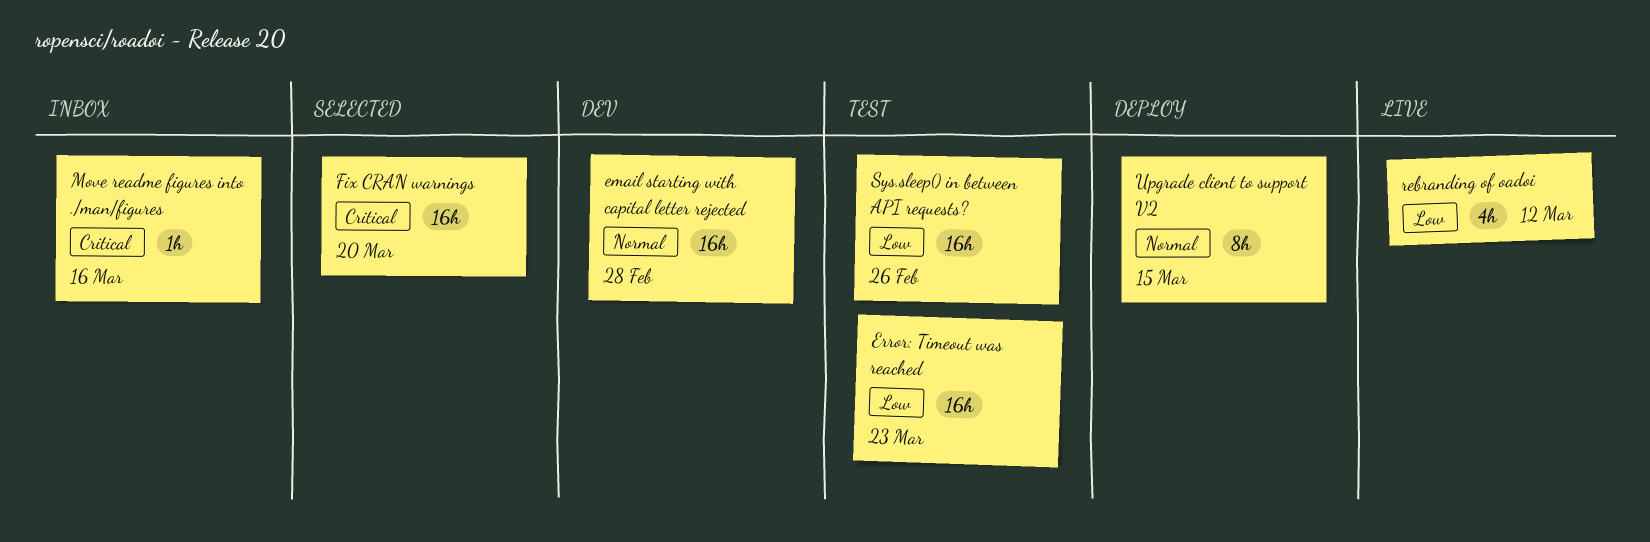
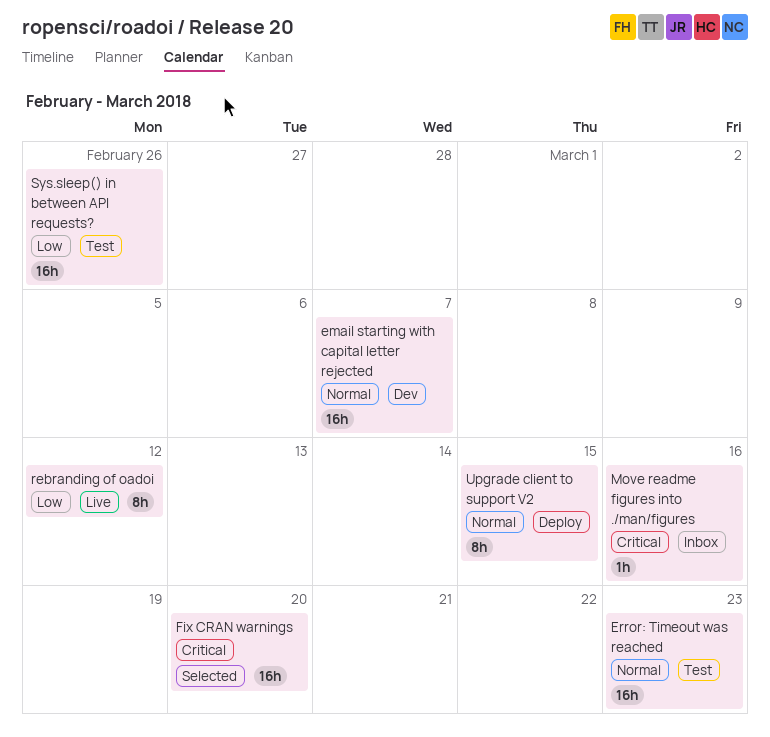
email starting with capital letter rejected, due: Feb 28 -> Mar 7
Error: Timeout was reached, priority: Low -> Normal
rebranding of oadoi, estimate: 4h -> 8h

